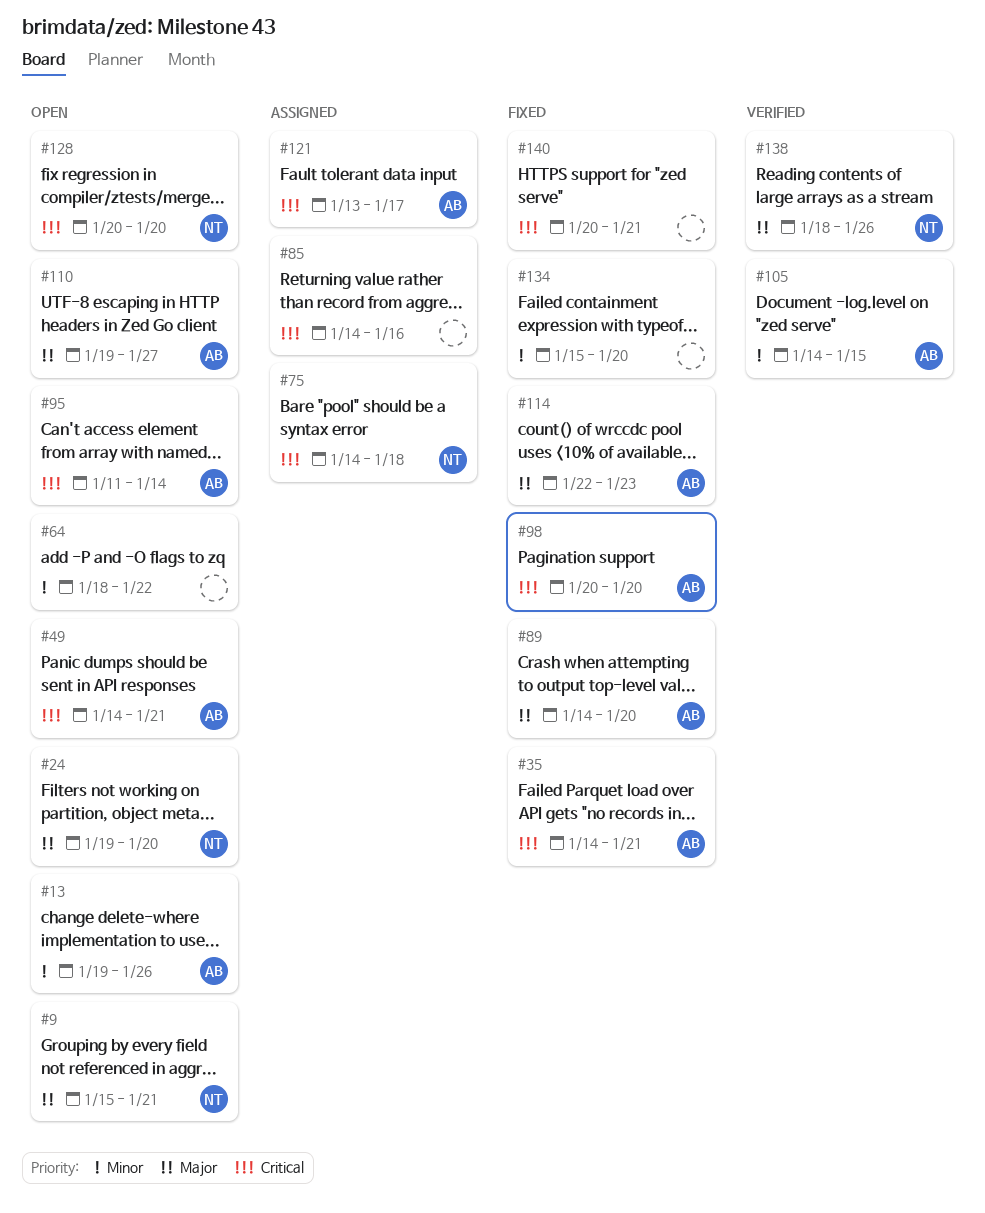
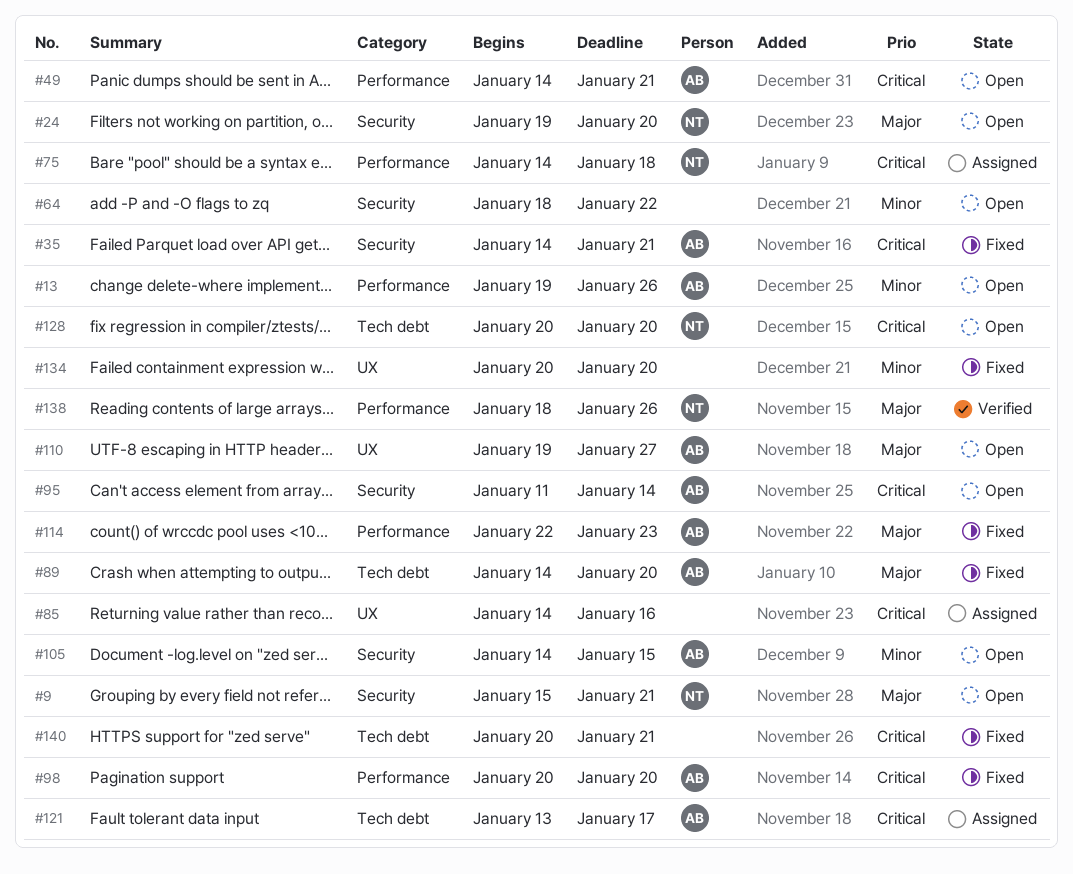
#105, status: Verified -> Open
#134, start: Jan 15 -> Jan 20

